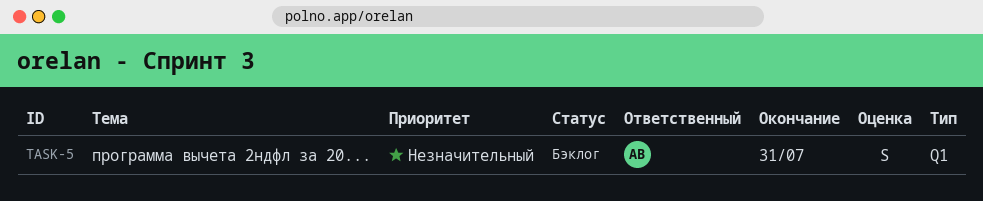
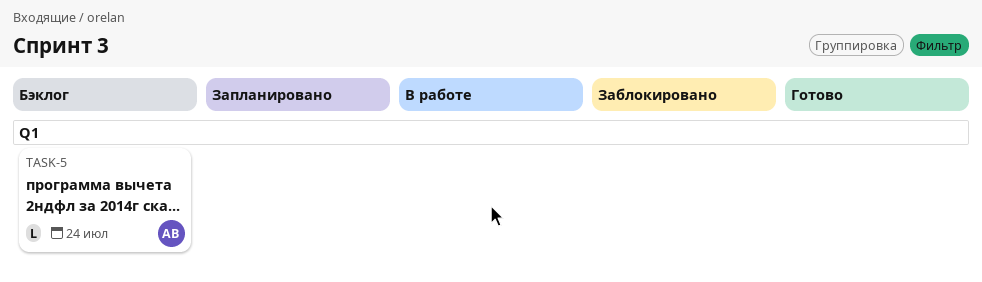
TASK-5, estimate: S -> L
TASK-5, due: Jul 31 -> Jul 24

